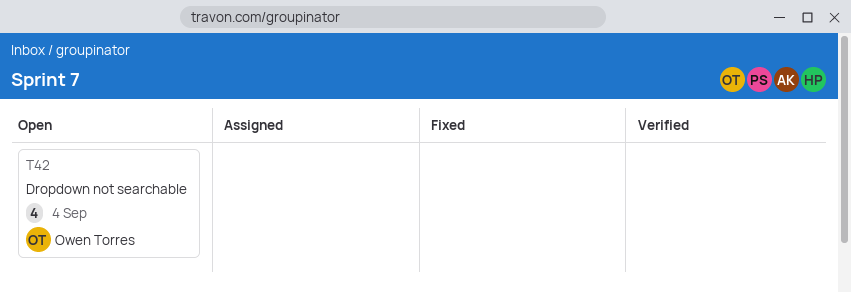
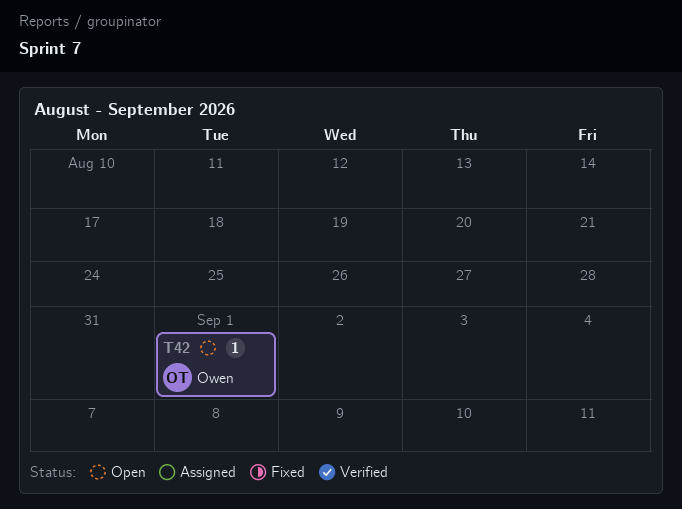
T42, estimate: 4 -> 1
T42, due: Sep 4 -> Sep 1

